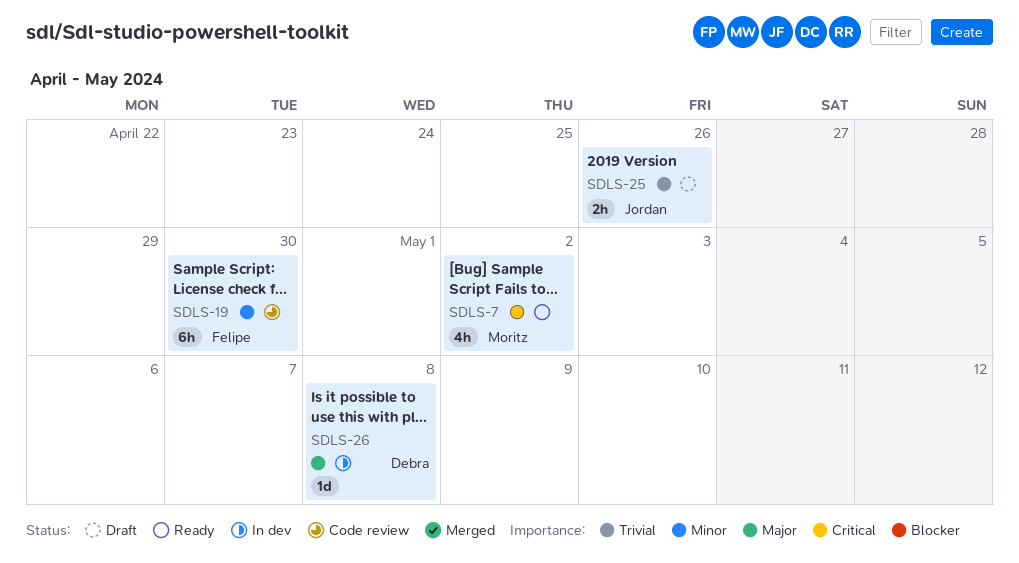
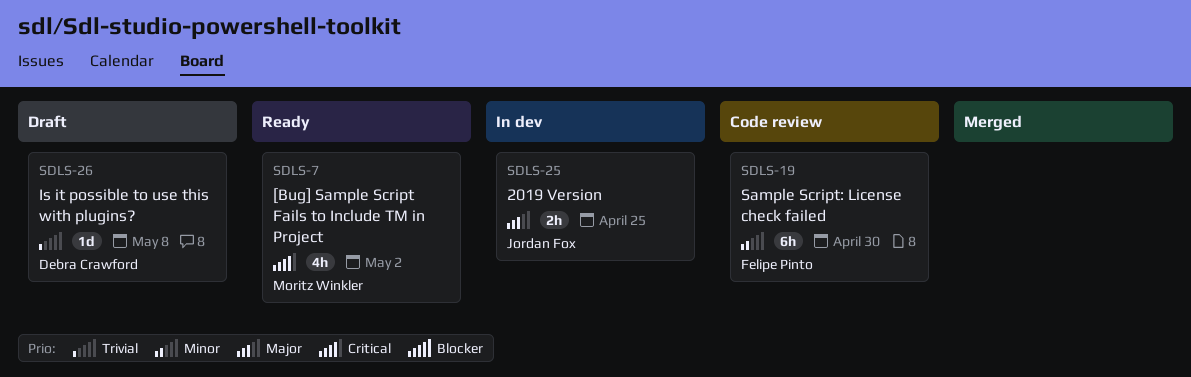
SDLS-25, status: Draft -> In dev
SDLS-25, priority: Trivial -> Major
SDLS-25, due: Apr 26 -> Apr 25
SDLS-26, status: In dev -> Draft
SDLS-26, priority: Major -> Trivial

